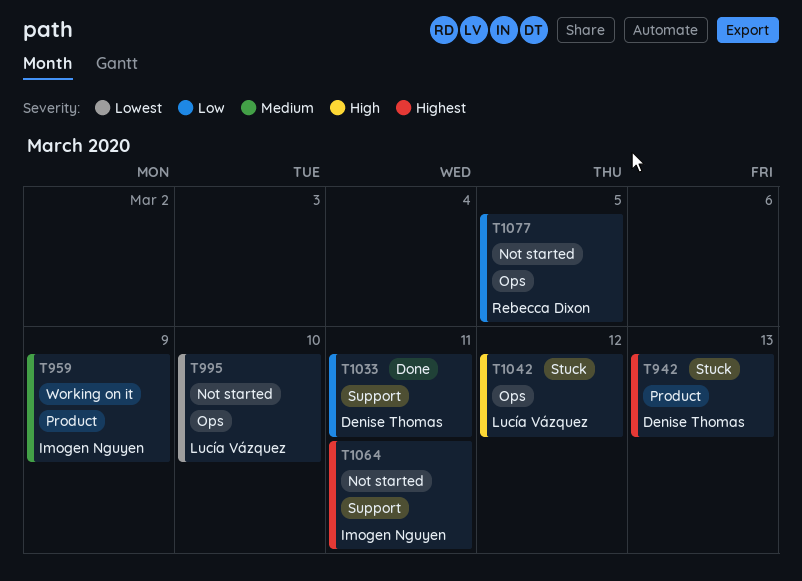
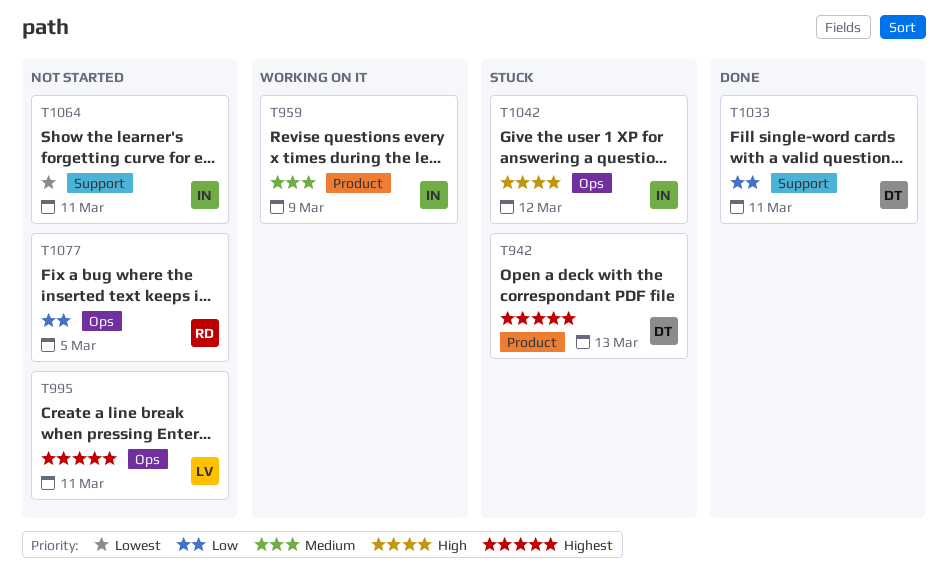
T995, priority: Lowest -> Highest
T995, due: Mar 10 -> Mar 11
T1042, owner: Lucía Vázquez -> Imogen Nguyen
T1064, priority: Highest -> Lowest

